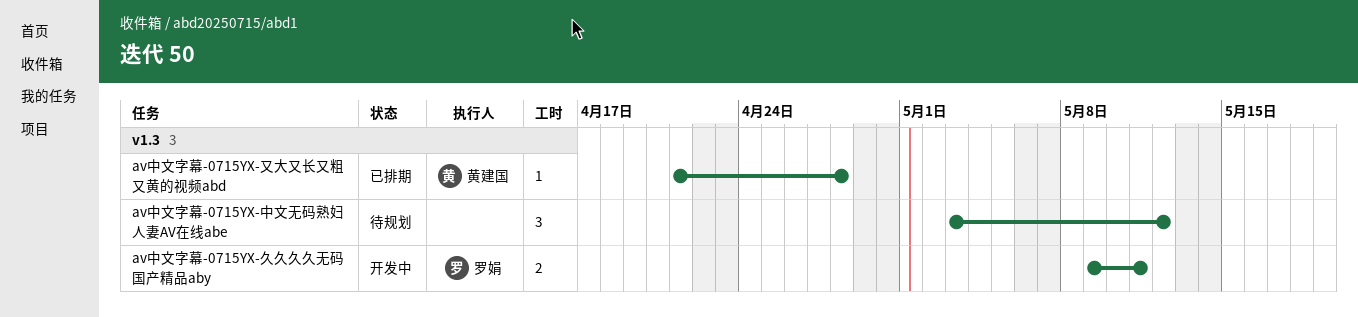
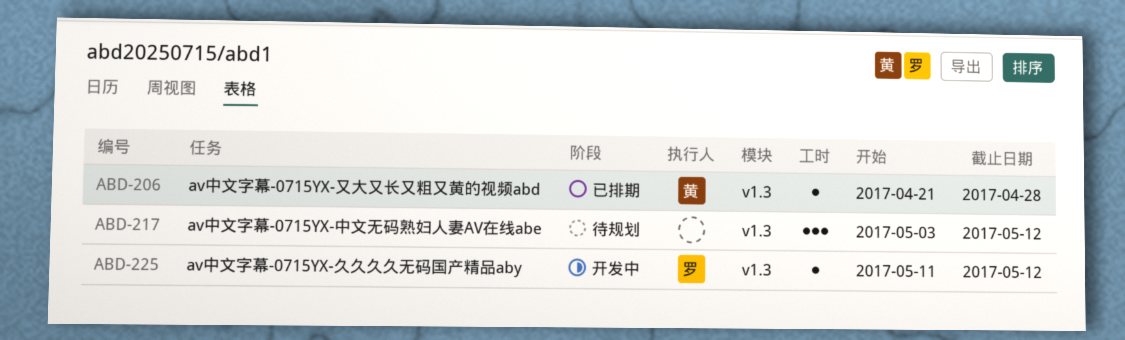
av中文字幕-0715YX-久久久久无码国产精品aby, estimate: 2 -> 1
av中文字幕-0715YX-久久久久无码国产精品aby, start: May 9 -> May 11
av中文字幕-0715YX-久久久久无码国产精品aby, due: May 11 -> May 12

